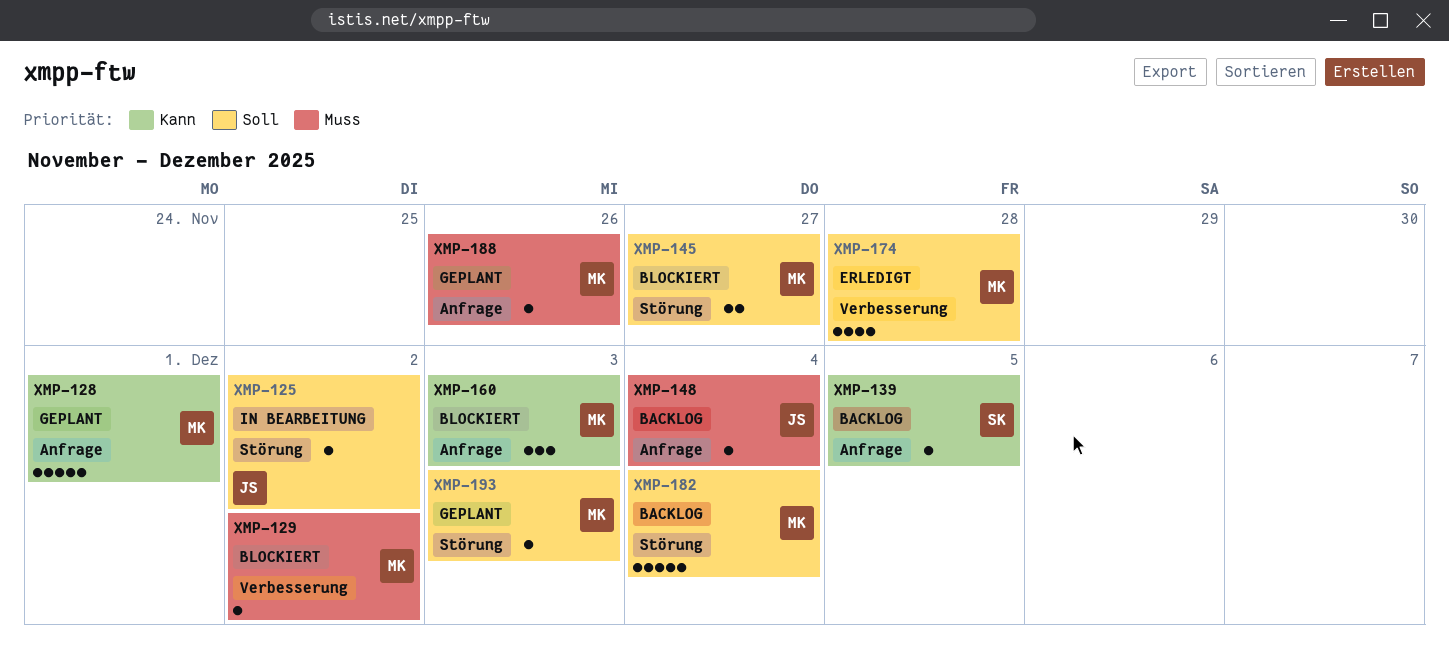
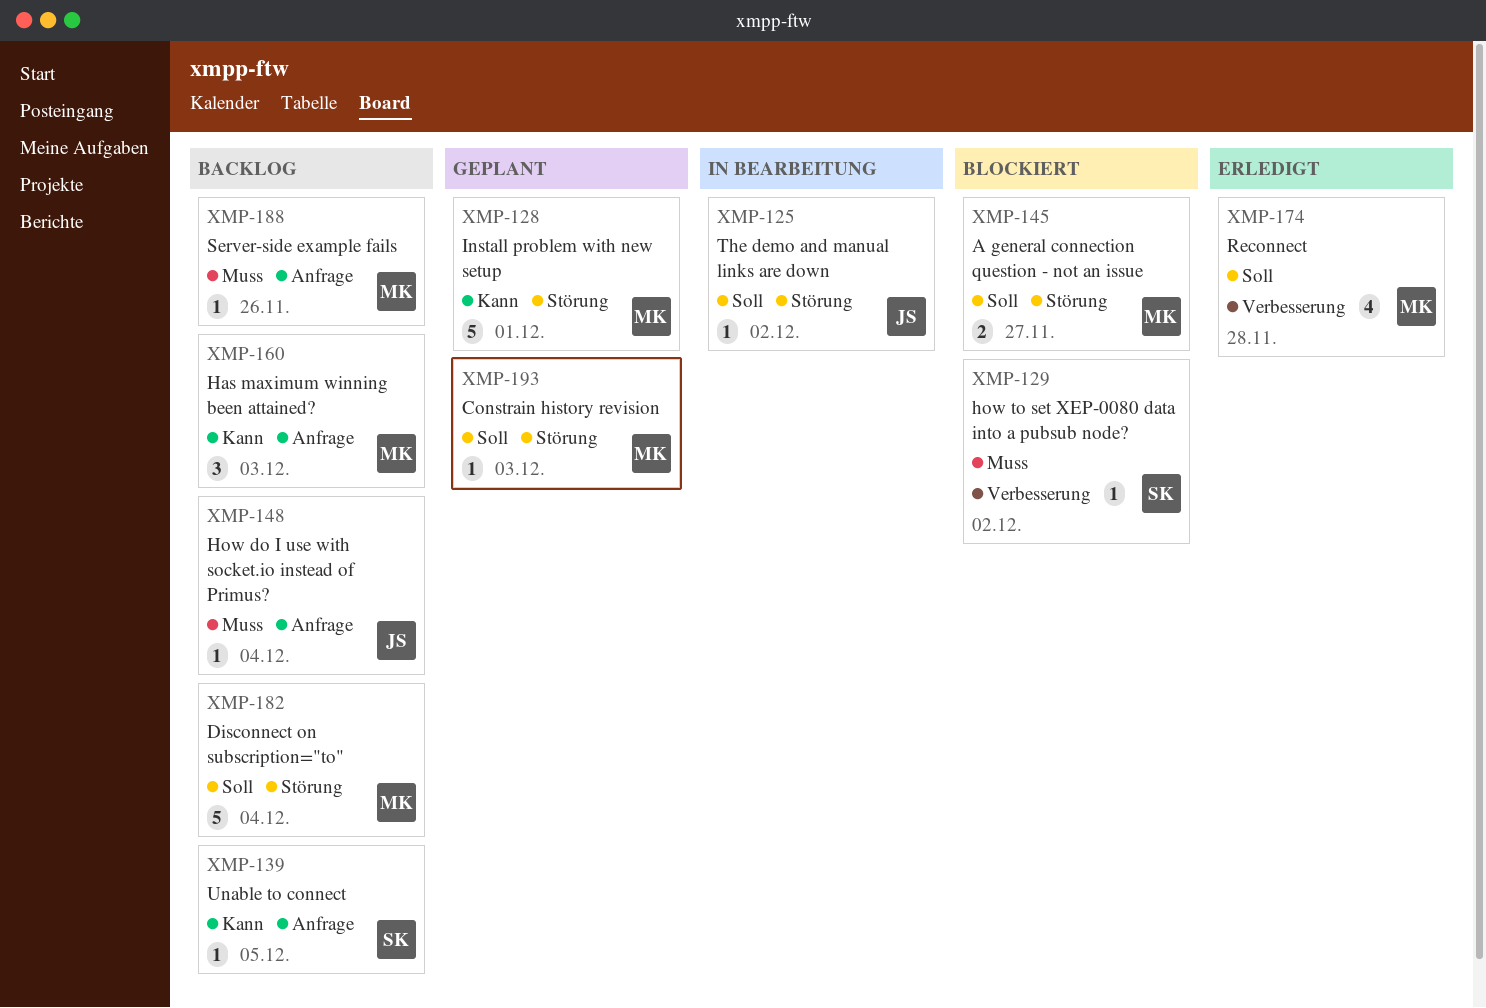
XMP-128, label: Anfrage -> Störung
XMP-129, owner: MK -> SK
XMP-160, status: Blockiert -> Backlog
XMP-188, status: Geplant -> Backlog

